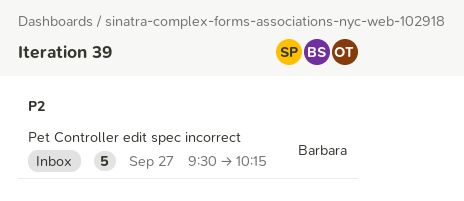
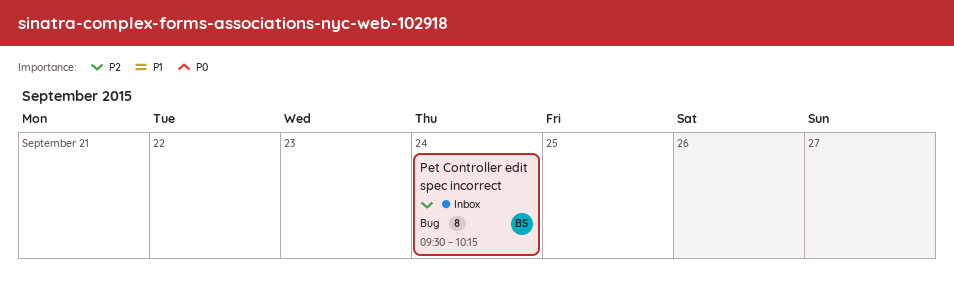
Pet Controller edit spec incorrect, estimate: 5 -> 8
Pet Controller edit spec incorrect, day: Sep 27 -> Sep 24

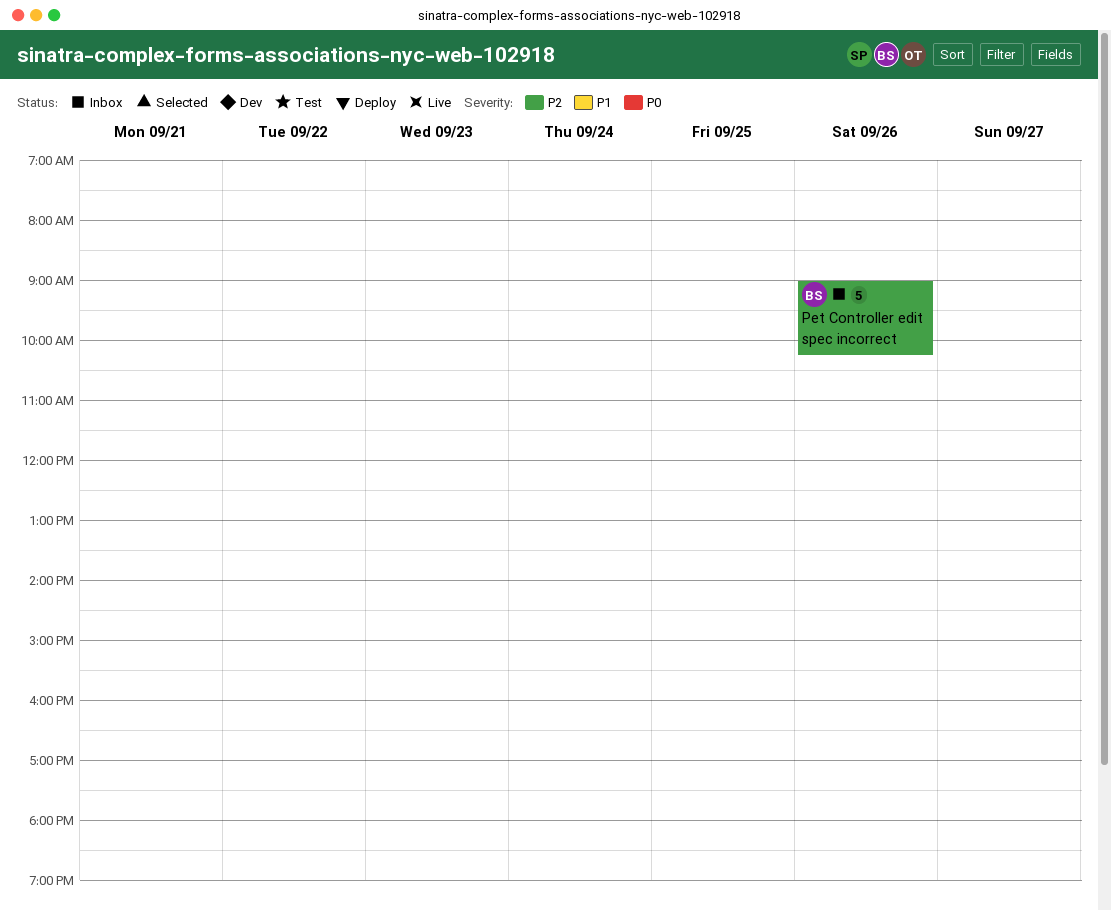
Pet Controller edit spec incorrect, estimate: 8 -> 5
Pet Controller edit spec incorrect, day: Sep 24 -> Sep 26
Pet Controller edit spec incorrect, begins: 09:30 -> 09:00

